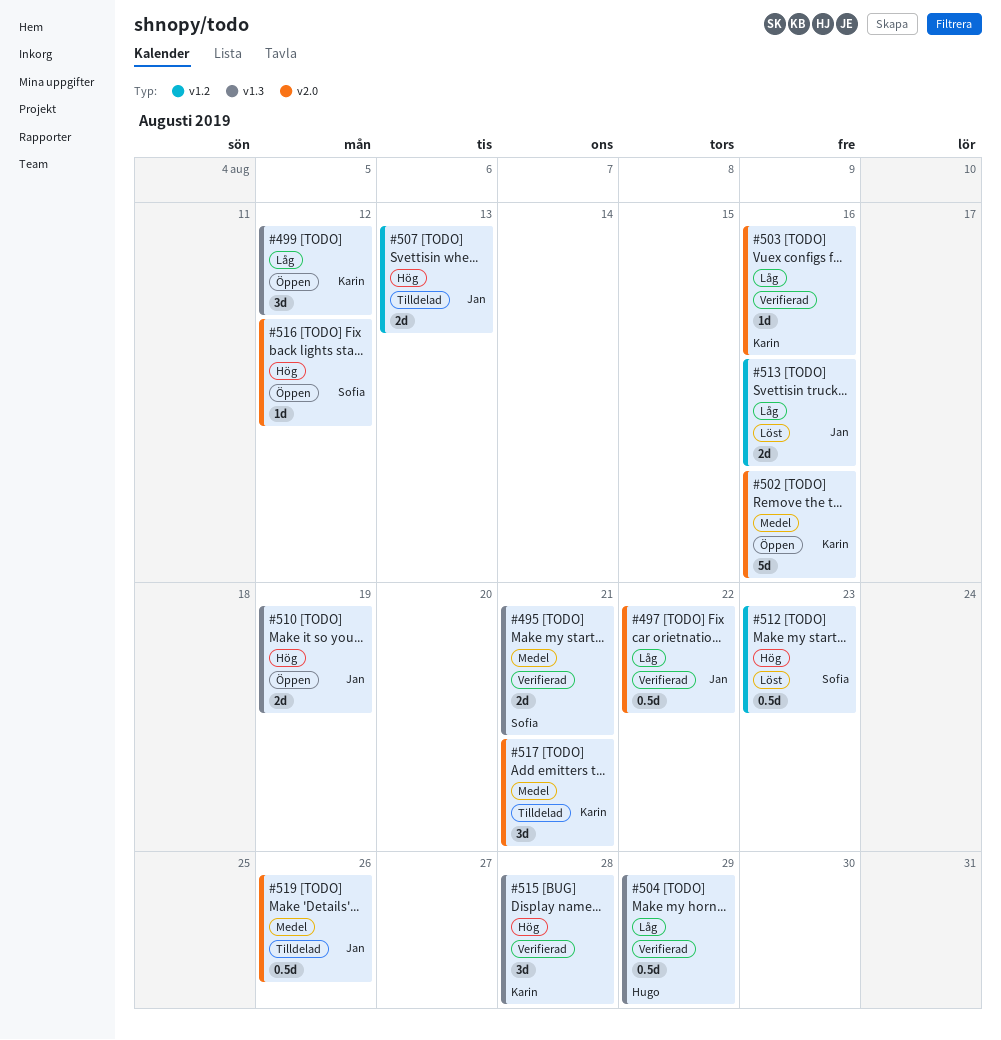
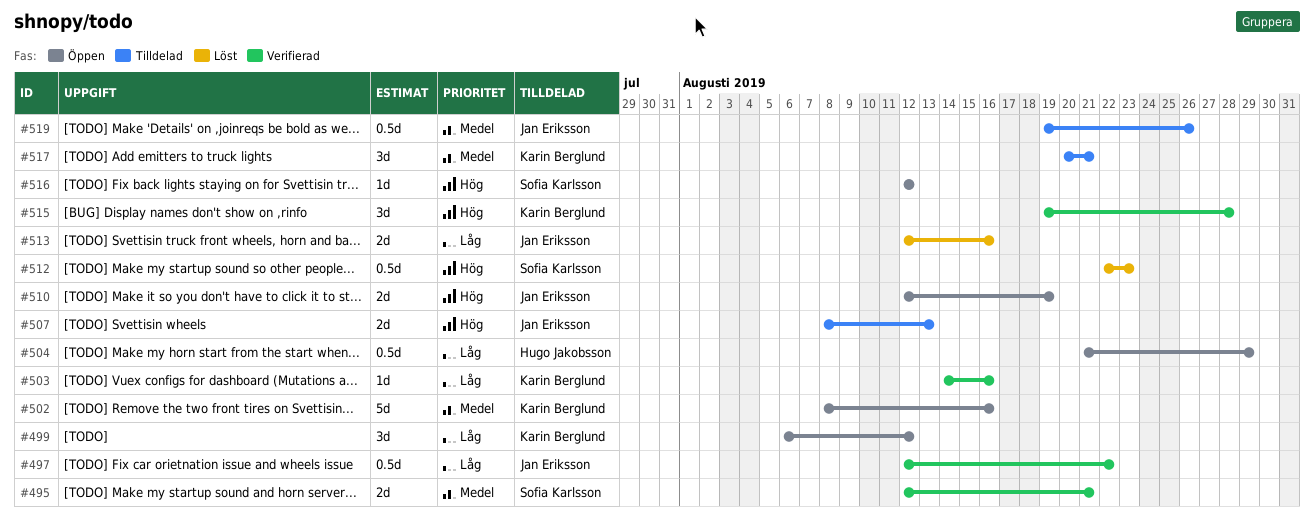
#504, status: Verifierad -> Öppen

